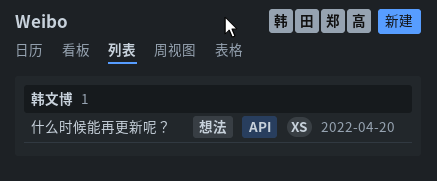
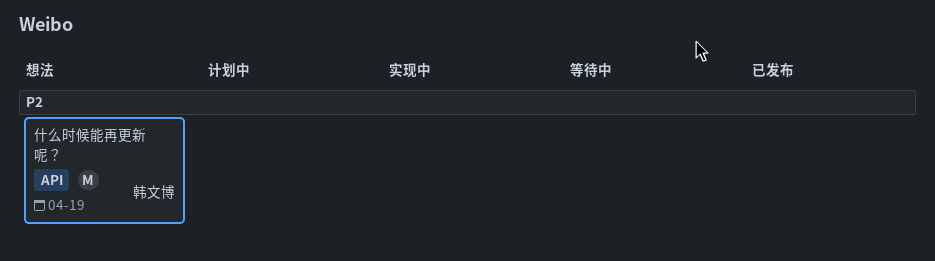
什么时候能再更新呢？, estimate: XS -> M
什么时候能再更新呢？, due: Apr 20 -> Apr 19

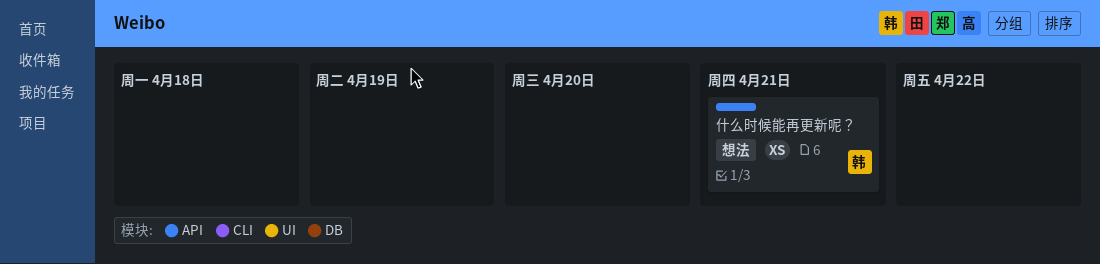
什么时候能再更新呢？, estimate: M -> XS
什么时候能再更新呢？, due: Apr 19 -> Apr 21

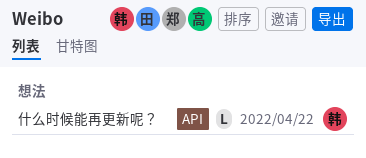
什么时候能再更新呢？, estimate: XS -> L
什么时候能再更新呢？, due: Apr 21 -> Apr 22

